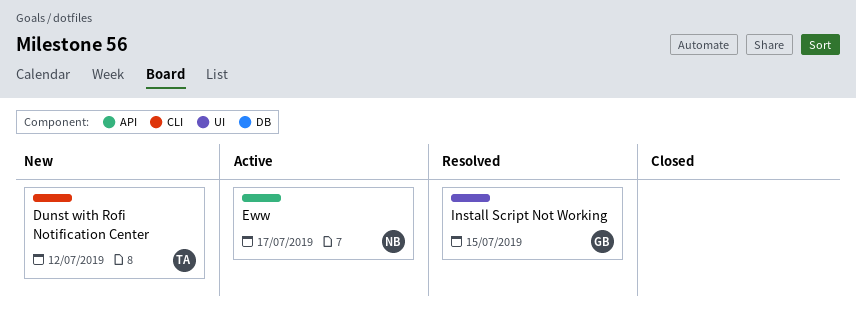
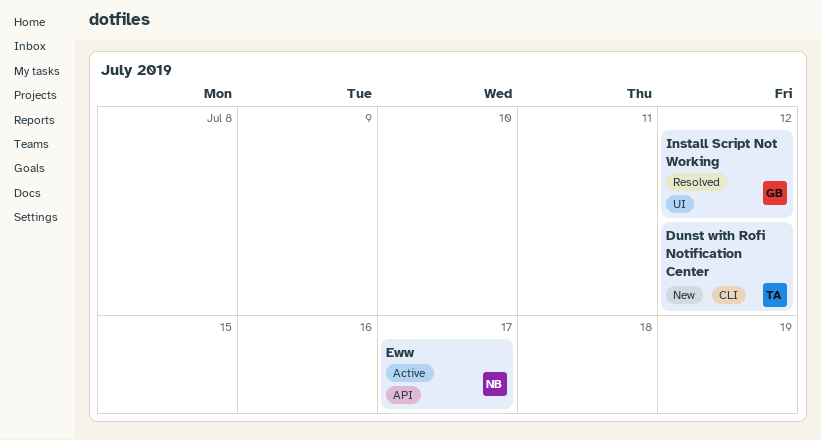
Install Script Not Working, due: Jul 15 -> Jul 12

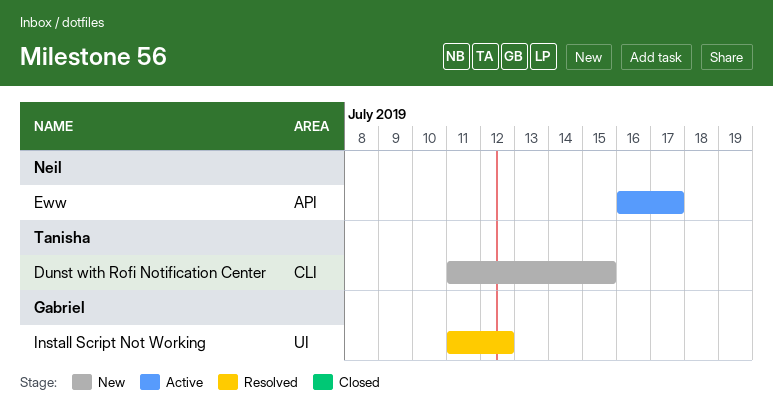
Dunst with Rofi Notification Center, due: Jul 12 -> Jul 15

